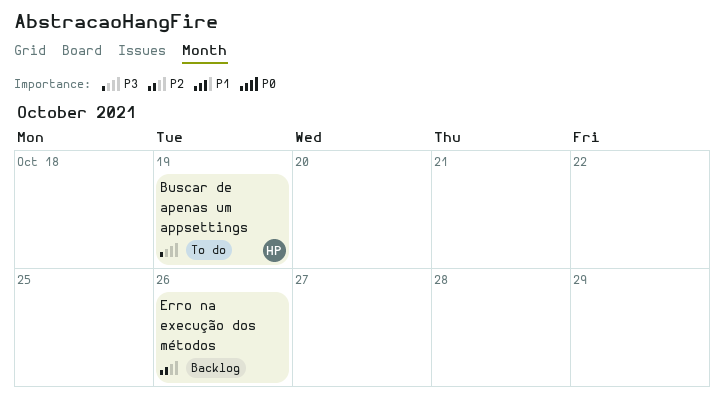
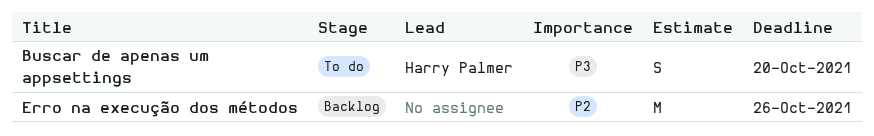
Buscar de apenas um appsettings, due: Oct 19 -> Oct 20

